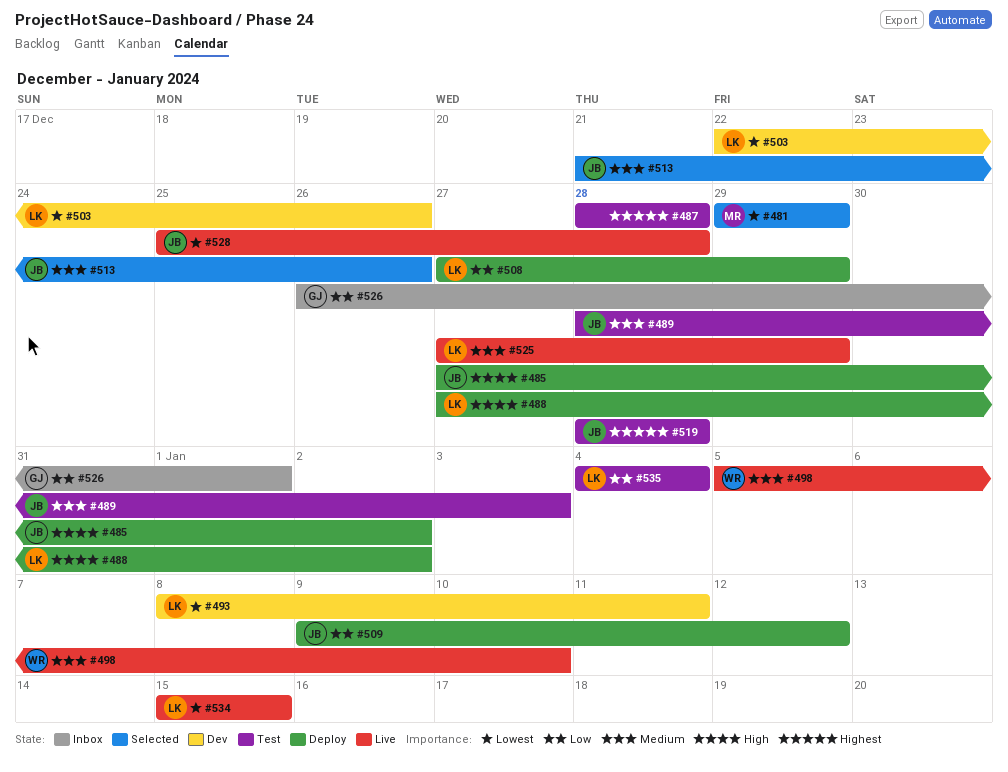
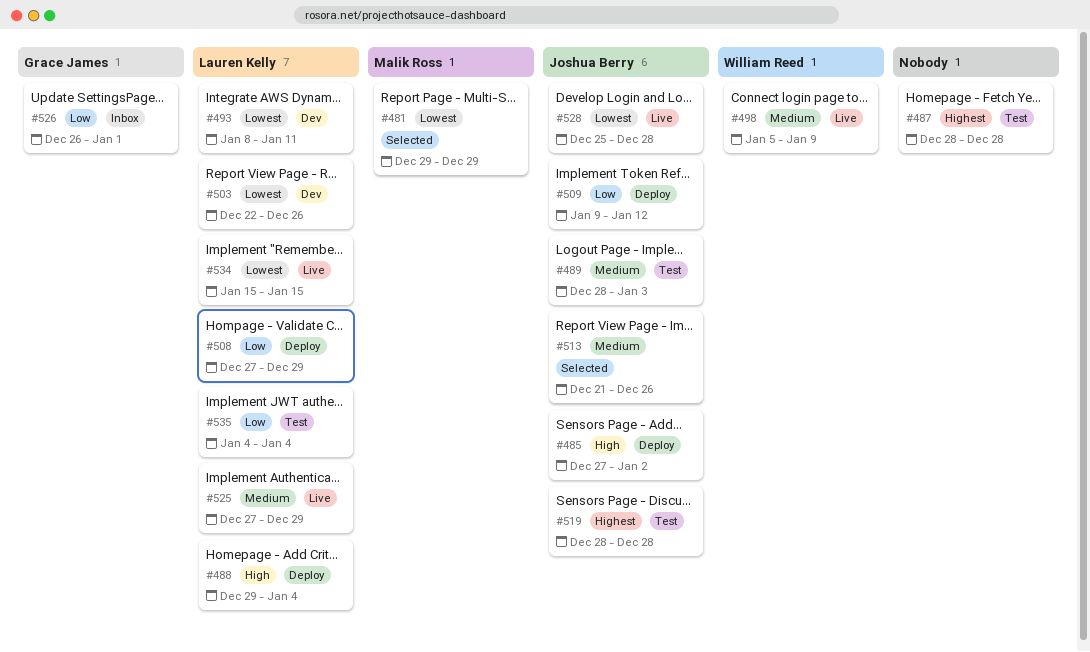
#488, start: Dec 27 -> Dec 29
#488, due: Jan 2 -> Jan 4
#498, due: Jan 10 -> Jan 9

